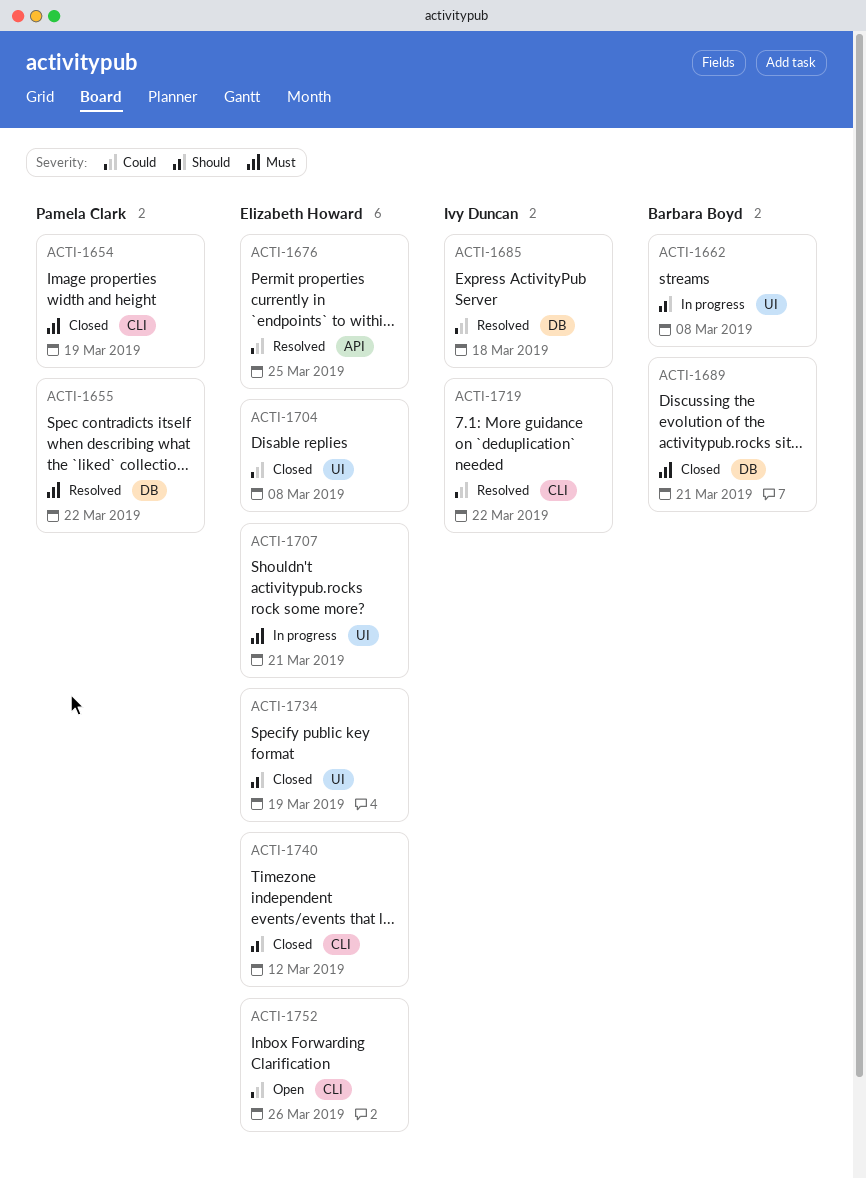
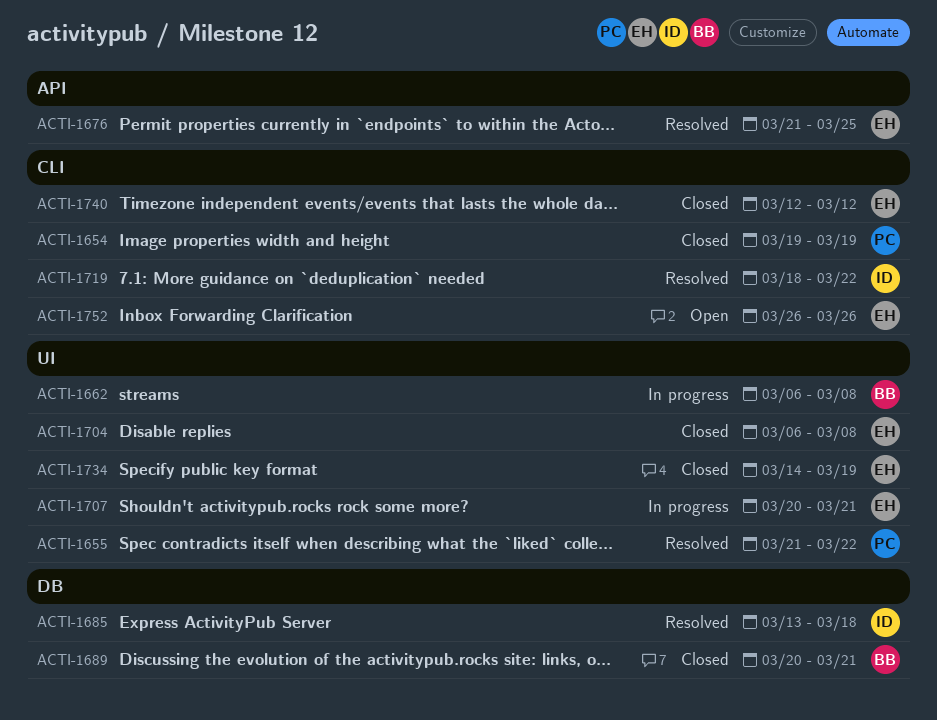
ACTI-1655, label: DB -> UI

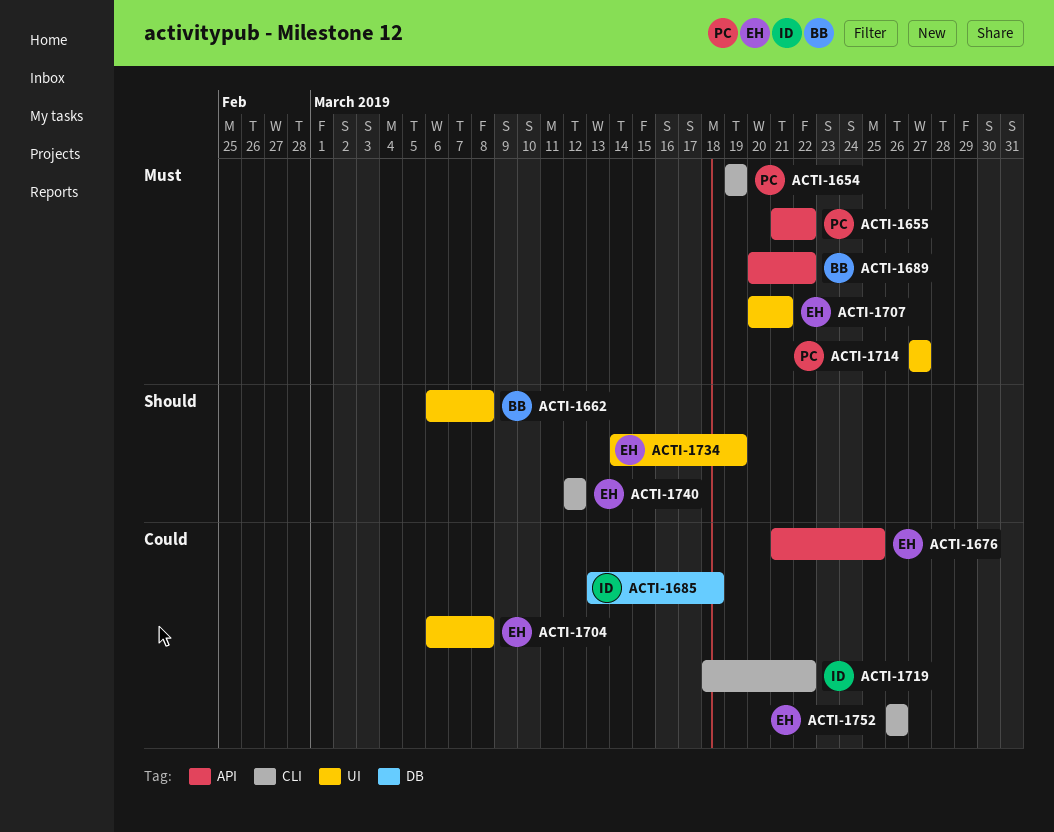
ACTI-1655, label: UI -> API
ACTI-1689, label: DB -> API
ACTI-1689, due: Mar 21 -> Mar 22
ACTI-1714: none -> present

